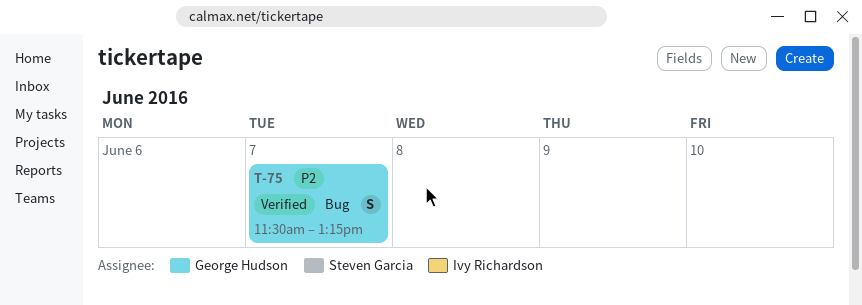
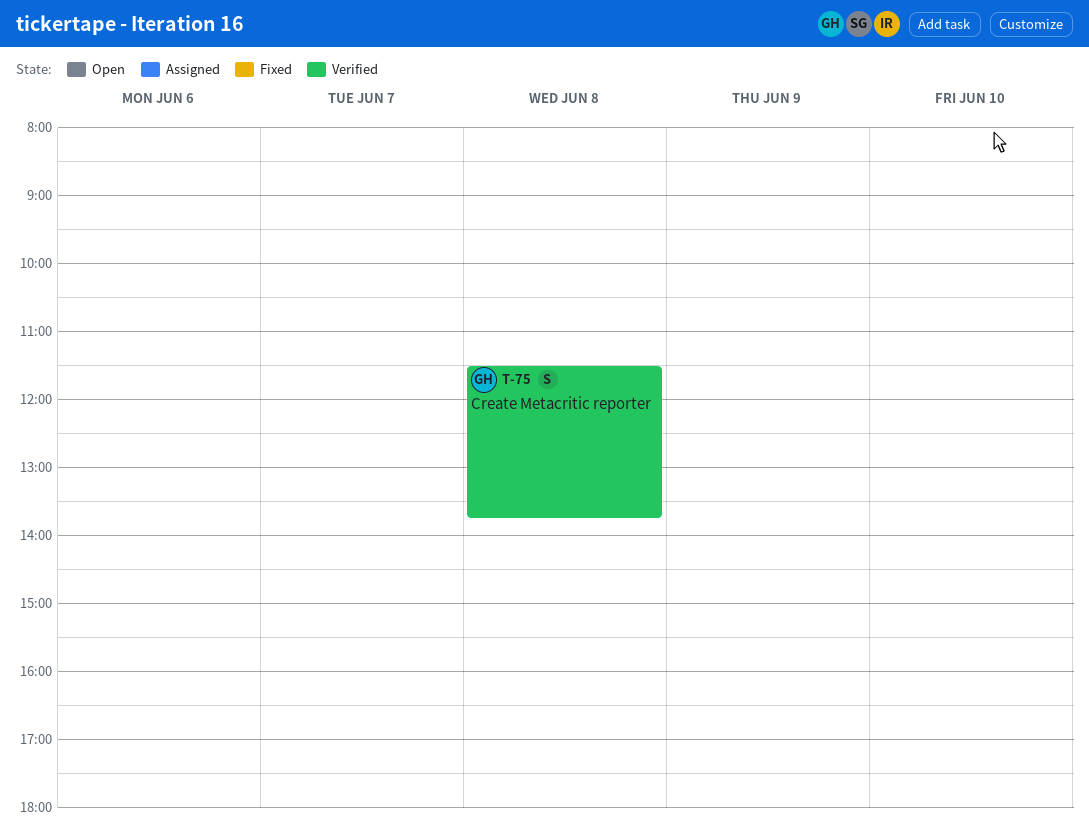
T-75, day: Jun 7 -> Jun 8
T-75, ends: 13:15 -> 13:45

